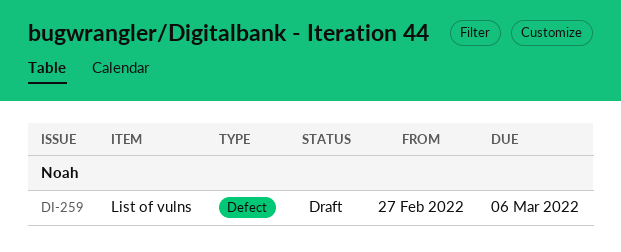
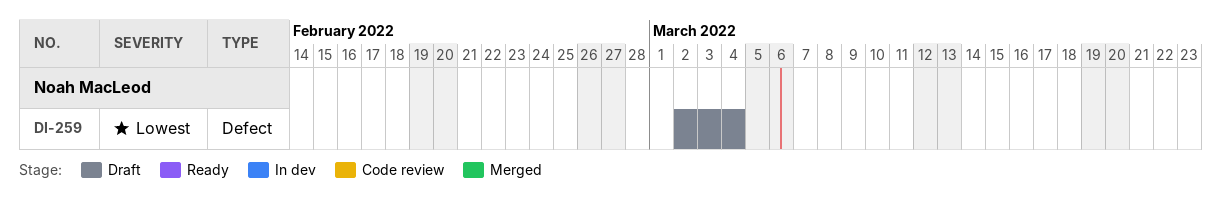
DI-259, start: Feb 27 -> Mar 2
DI-259, due: Mar 6 -> Mar 4

